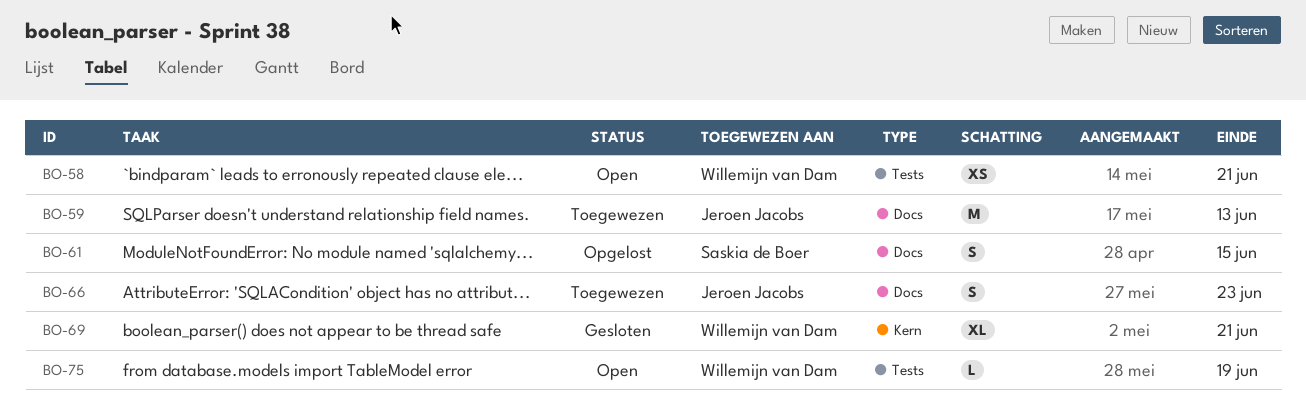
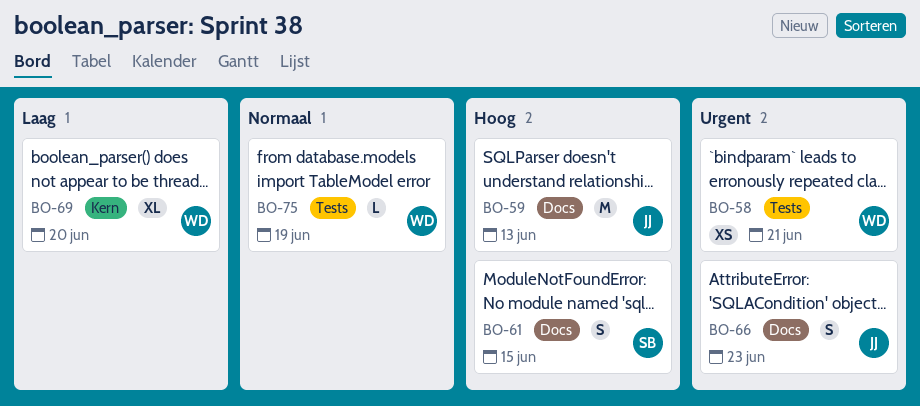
BO-69, due: Jun 21 -> Jun 20

